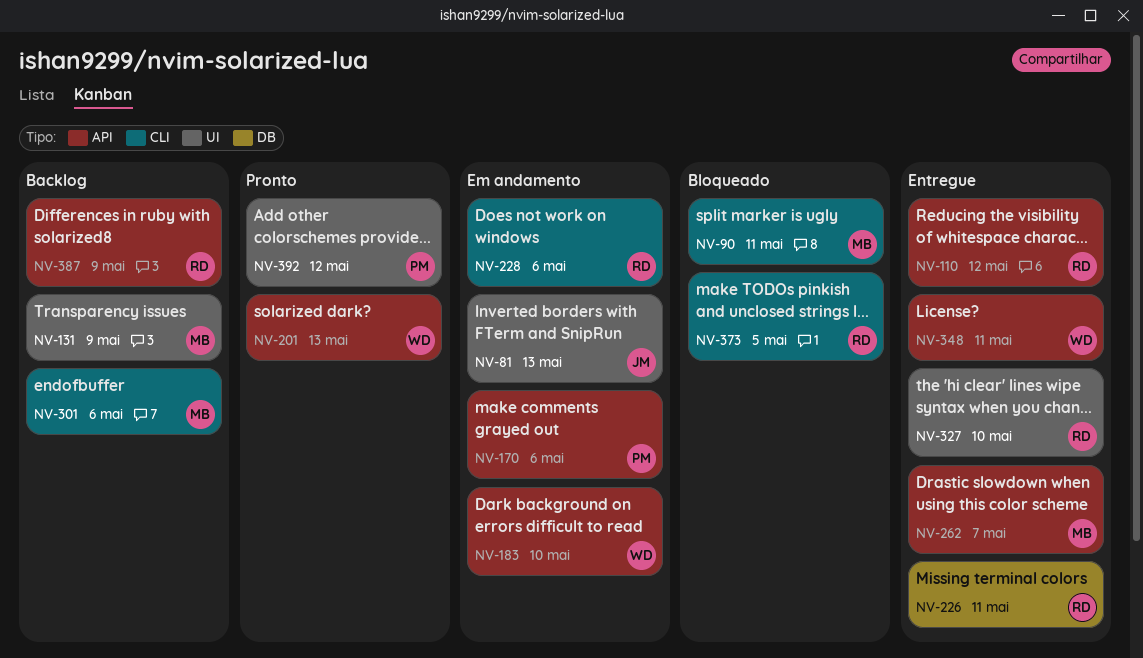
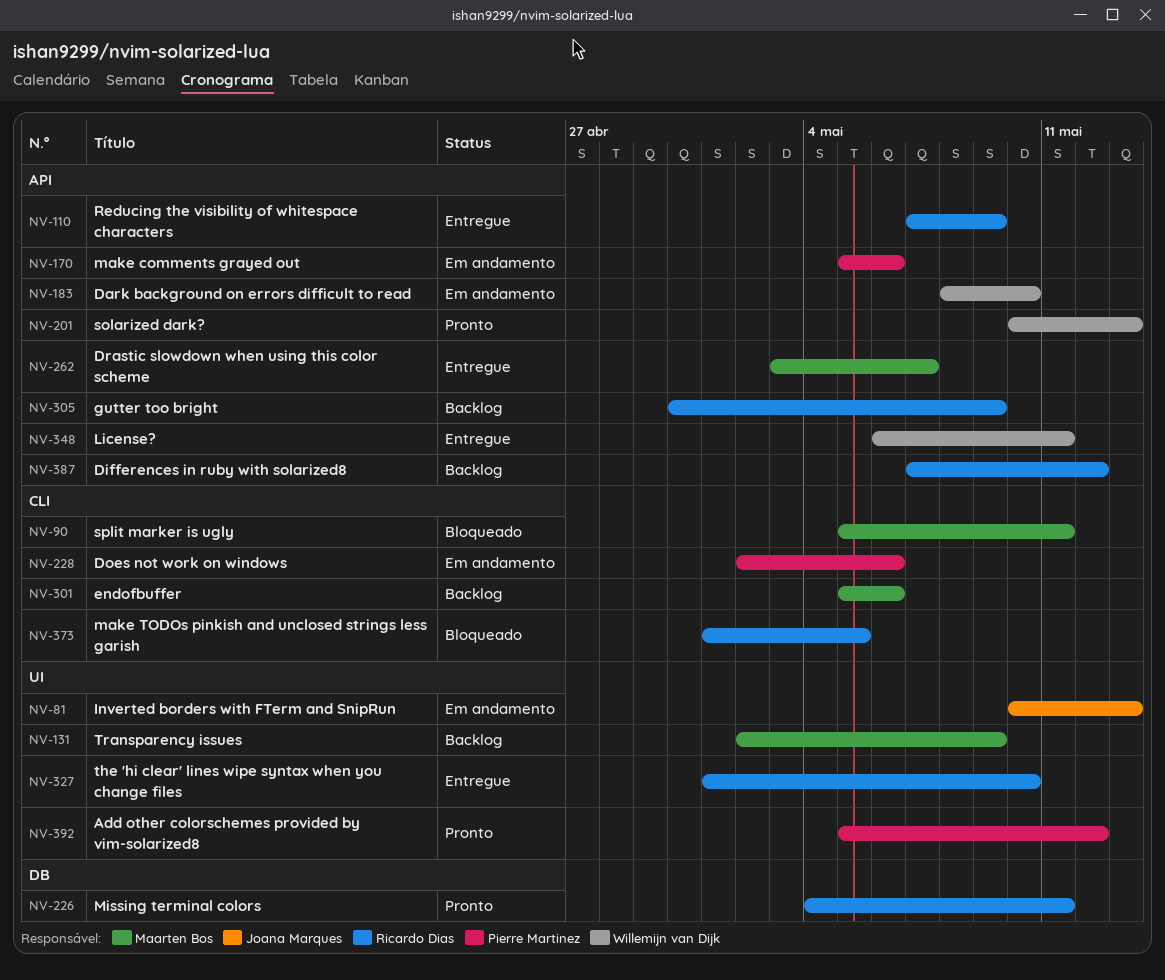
NV-110, due: May 12 -> May 9
NV-226, status: Entregue -> Pronto
NV-228, owner: Ricardo Dias -> Pierre Martinez
NV-305: none -> present
NV-387, due: May 9 -> May 12

